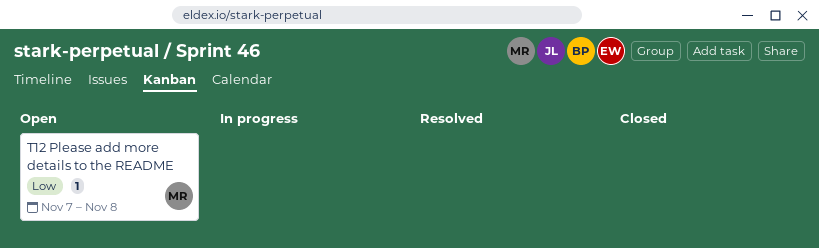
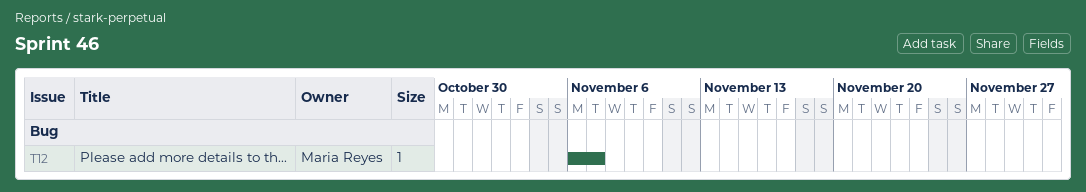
T12, start: Nov 7 -> Nov 6
T12, due: Nov 8 -> Nov 7

